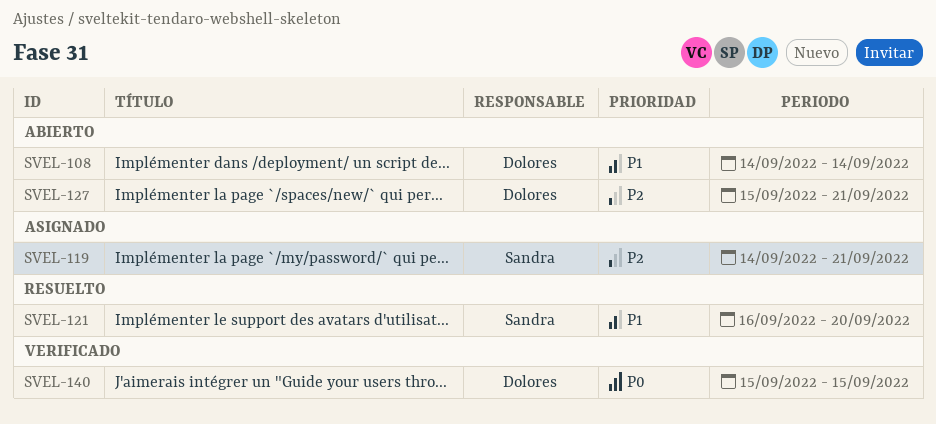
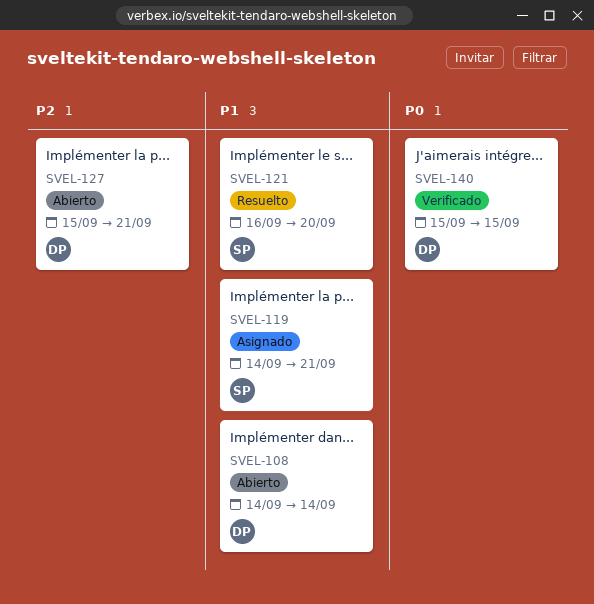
SVEL-119, priority: P2 -> P1

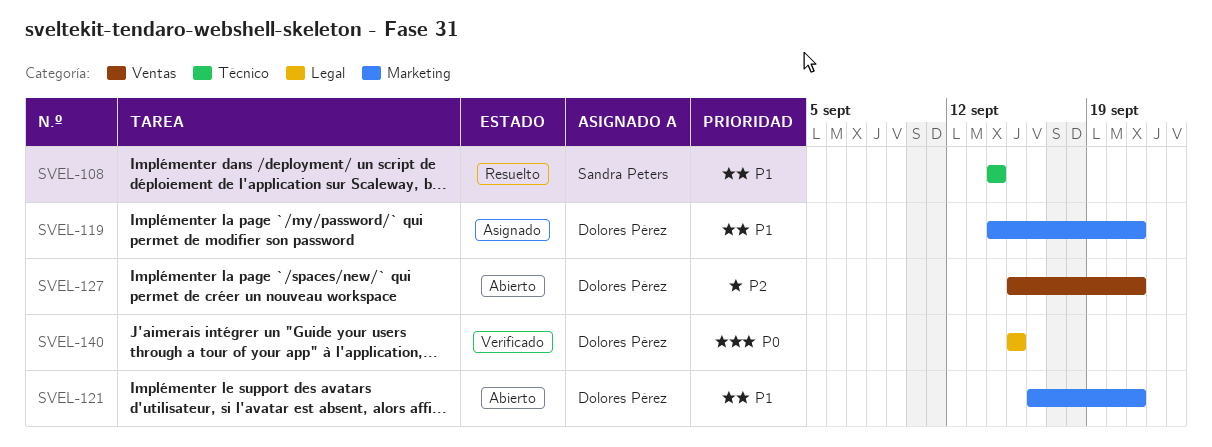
SVEL-108, status: Abierto -> Resuelto
SVEL-108, owner: Dolores Pérez -> Sandra Peters
SVEL-119, owner: Sandra Peters -> Dolores Pérez
SVEL-121, status: Resuelto -> Abierto
SVEL-121, owner: Sandra Peters -> Dolores Pérez
SVEL-121, due: Sep 20 -> Sep 21

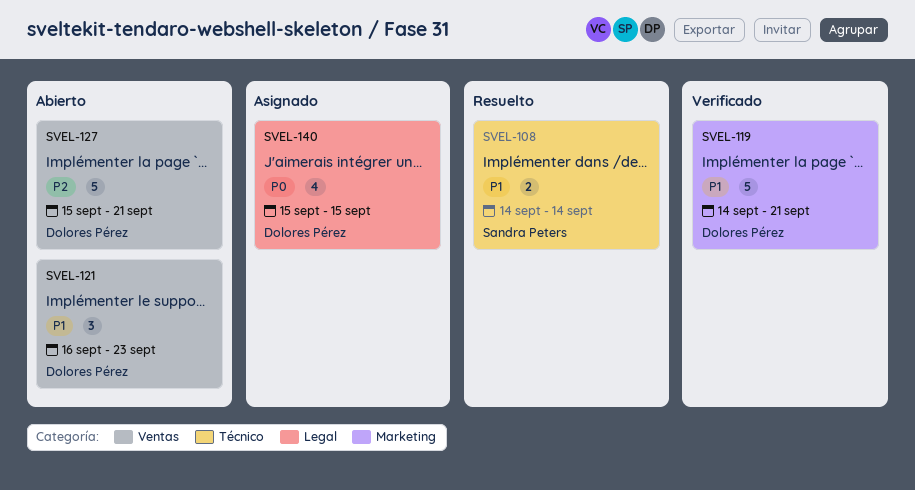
SVEL-119, status: Asignado -> Verificado
SVEL-121, label: Marketing -> Ventas
SVEL-121, due: Sep 21 -> Sep 23
SVEL-140, status: Verificado -> Asignado

